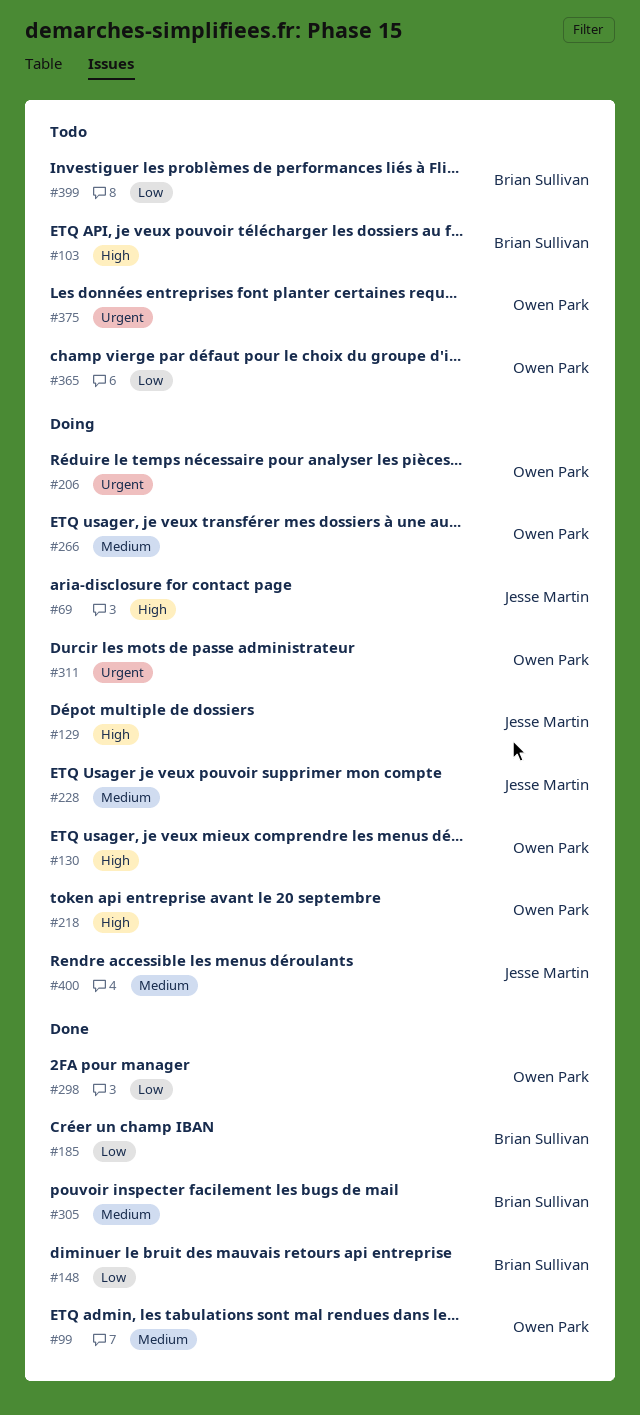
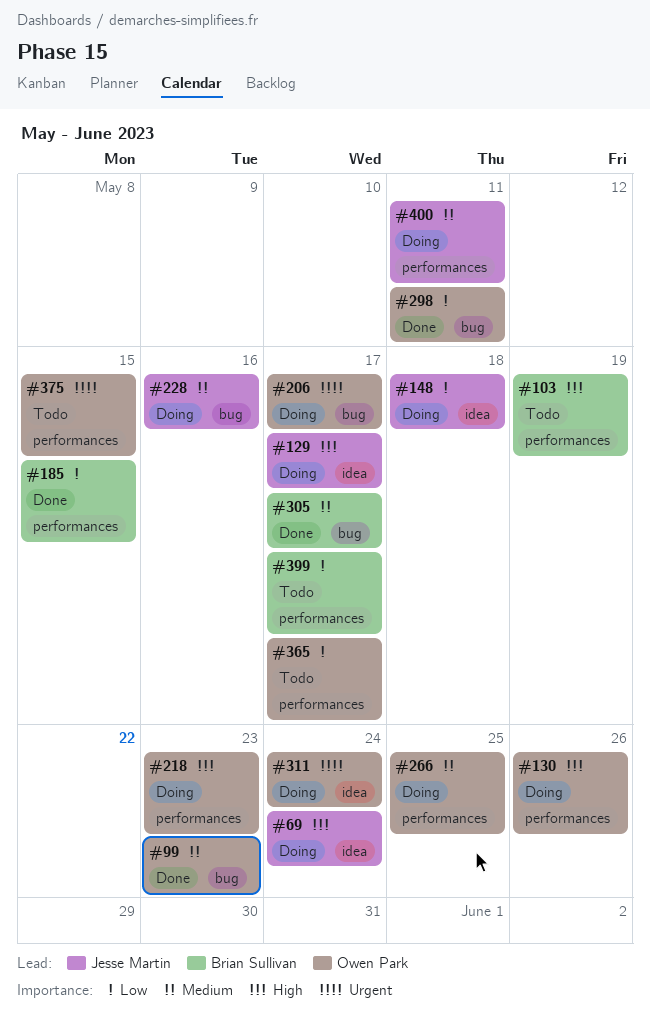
#148, status: Done -> Doing
#148, owner: Brian Sullivan -> Jesse Martin

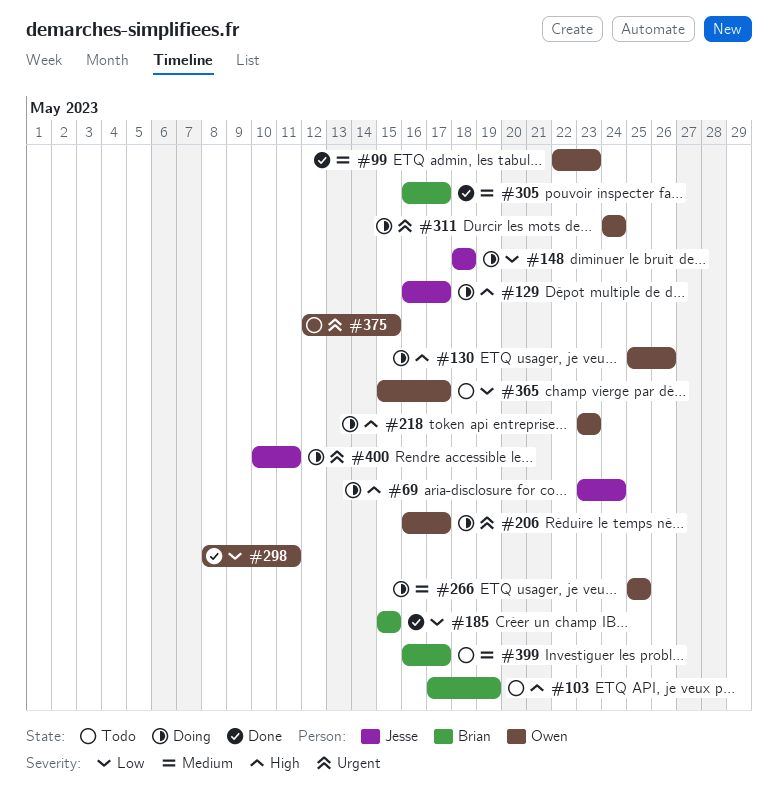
#228: present -> none
#399, priority: Low -> Medium
#400, priority: Medium -> Urgent

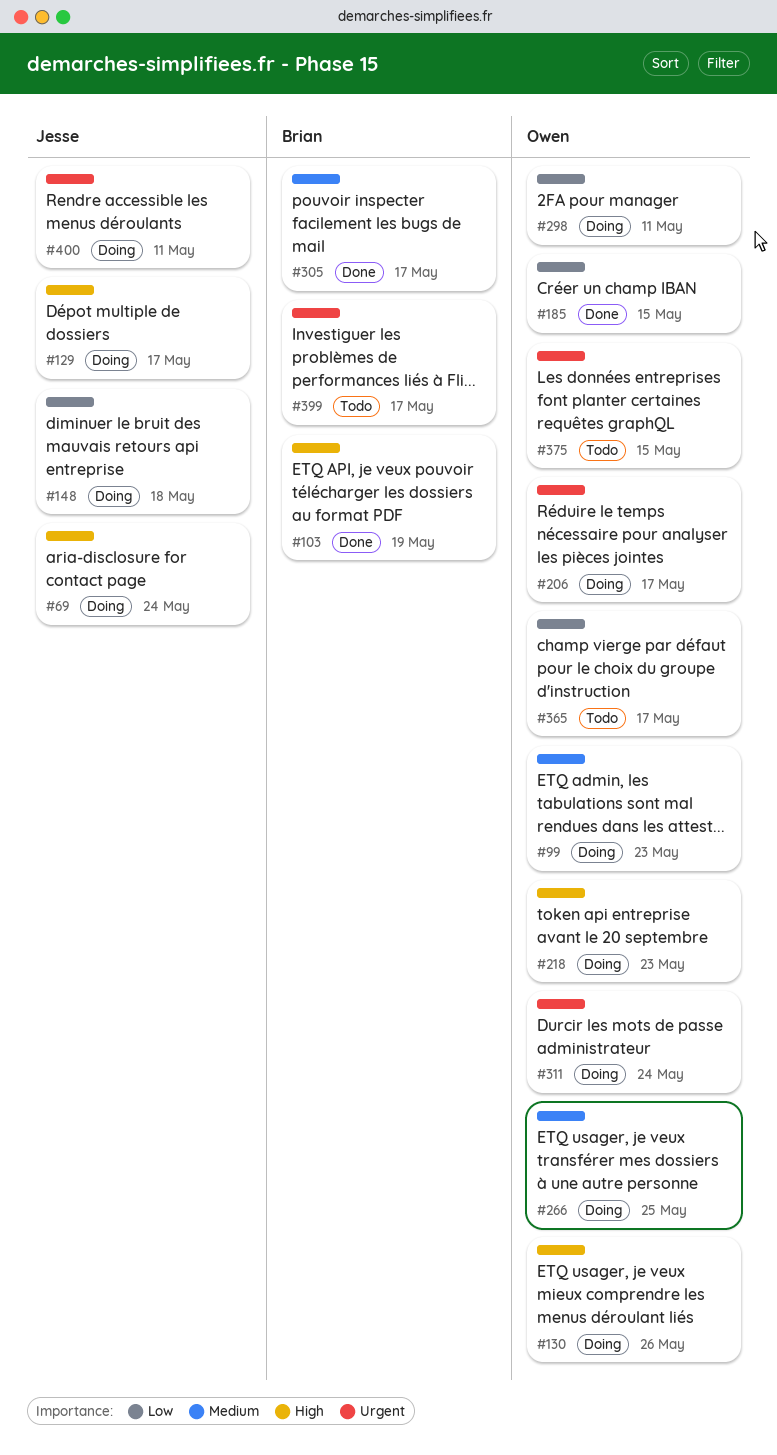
#99, status: Done -> Doing
#103, status: Todo -> Done
#185, owner: Brian -> Owen
#298, status: Done -> Doing
#399, priority: Medium -> Urgent

